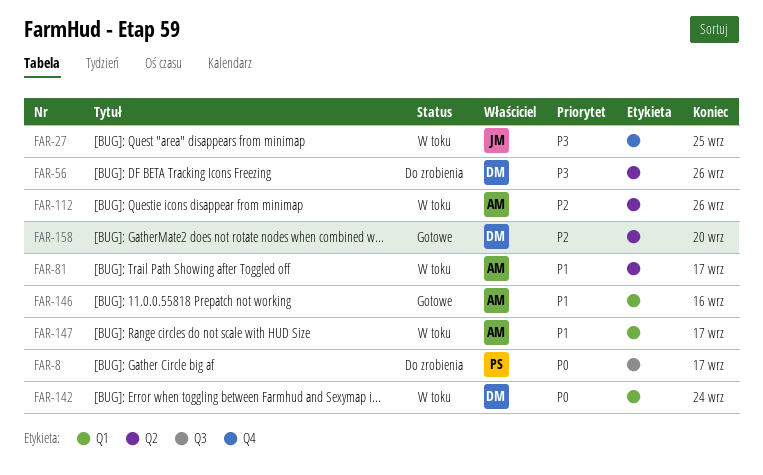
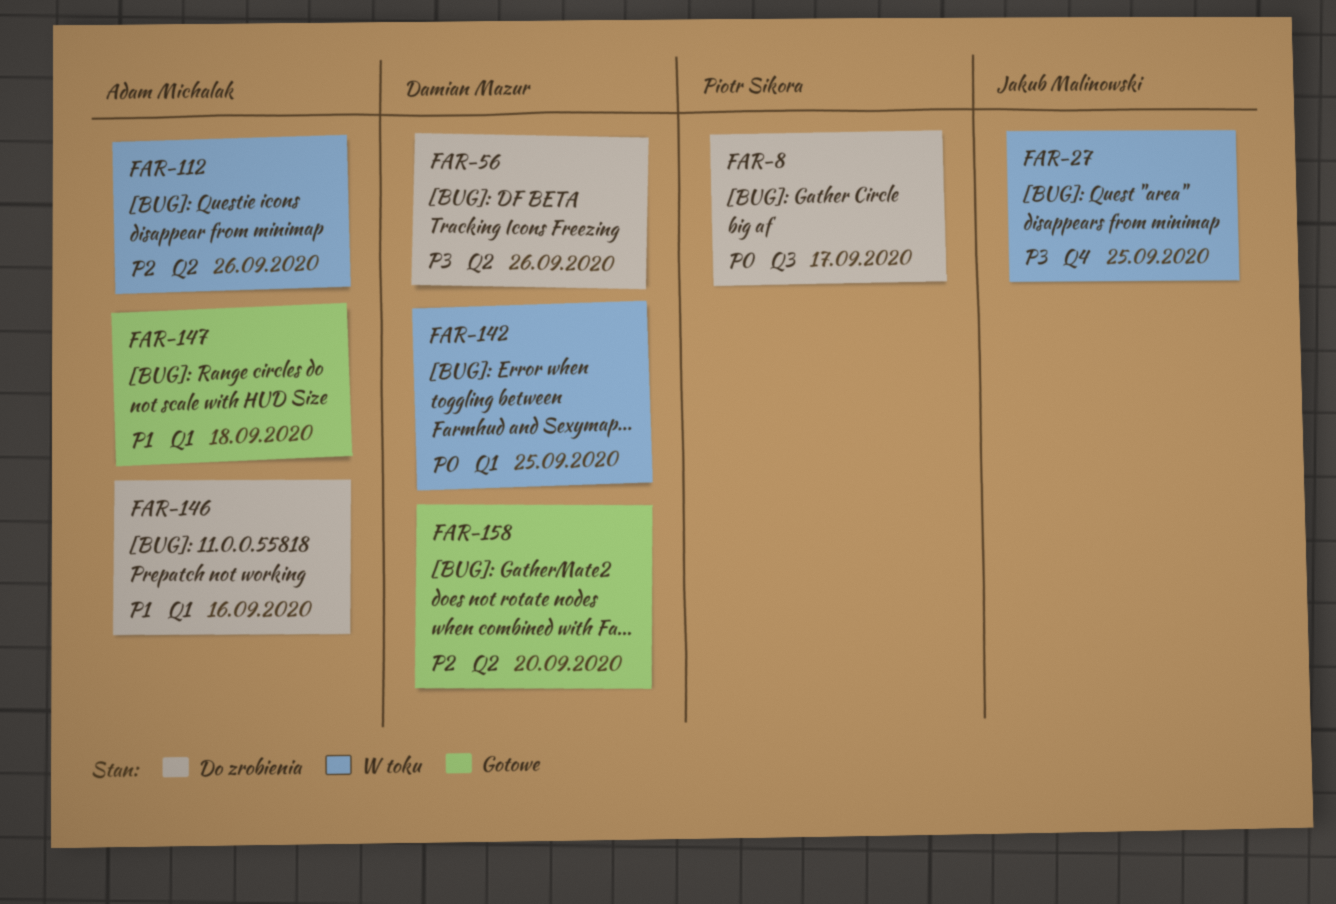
FAR-81: present -> none
FAR-142, due: Sep 24 -> Sep 25
FAR-146, status: Gotowe -> Do zrobienia
FAR-147, status: W toku -> Gotowe
FAR-147, due: Sep 17 -> Sep 18

